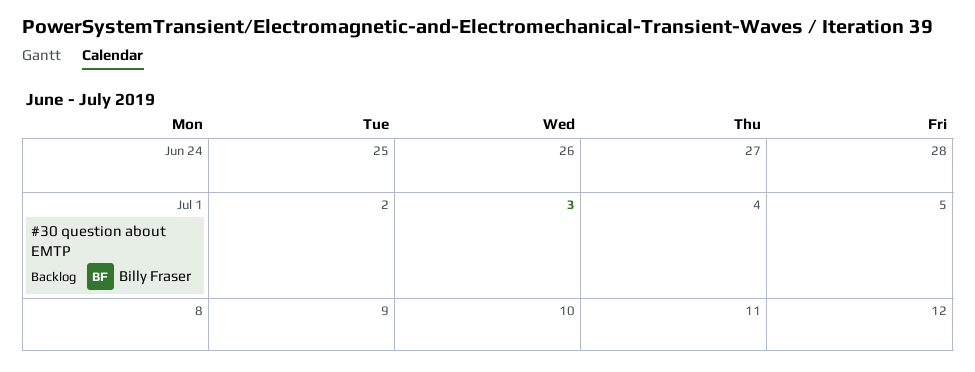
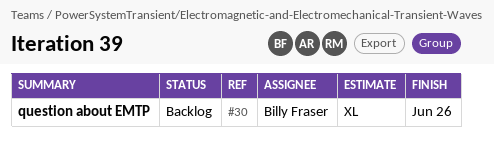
#30, due: Jul 1 -> Jun 26

